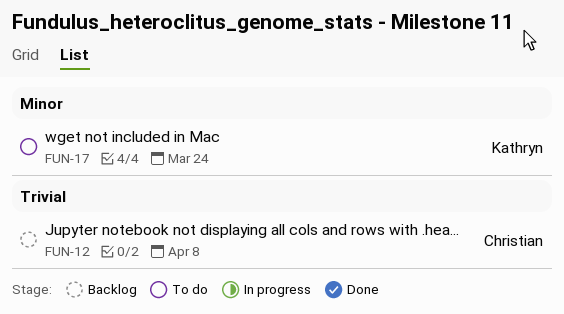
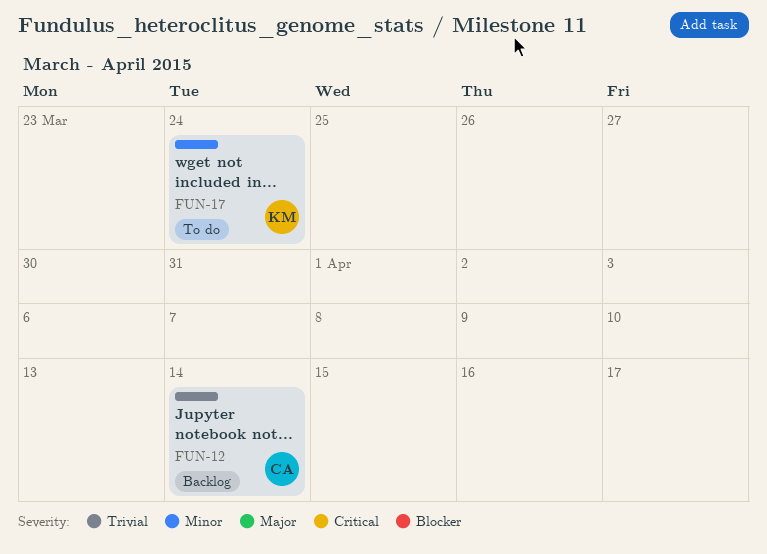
FUN-12, due: Apr 8 -> Apr 14

